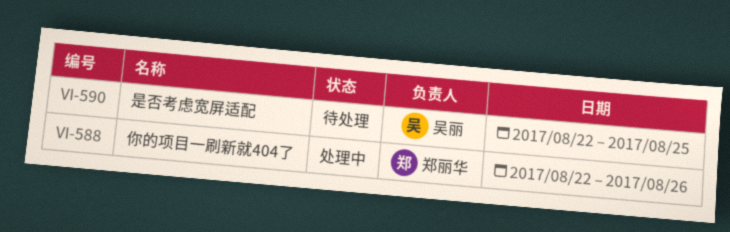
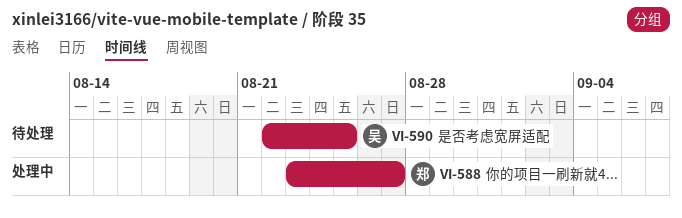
VI-588, start: Aug 22 -> Aug 23
VI-588, due: Aug 26 -> Aug 27

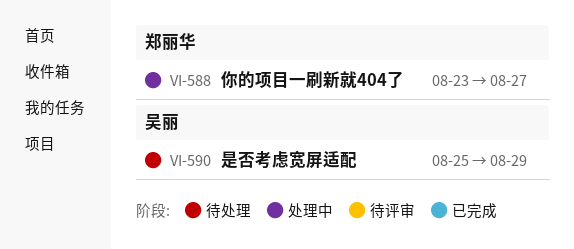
VI-590, start: Aug 22 -> Aug 25
VI-590, due: Aug 25 -> Aug 29

